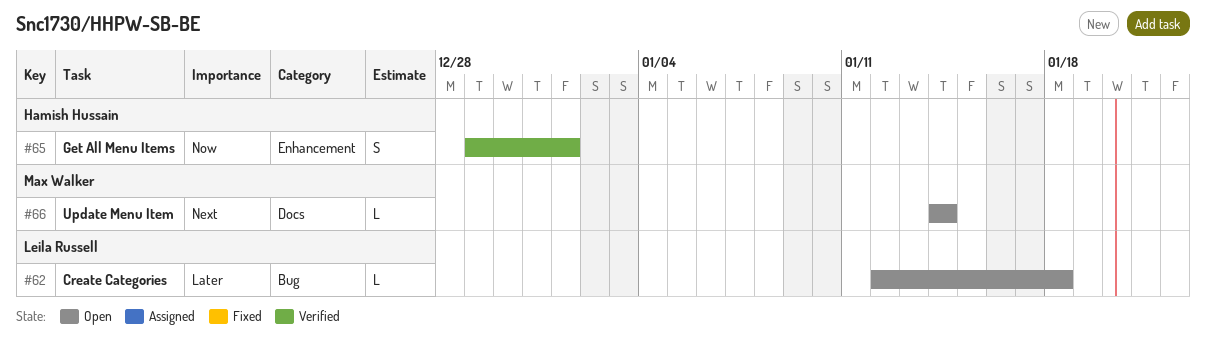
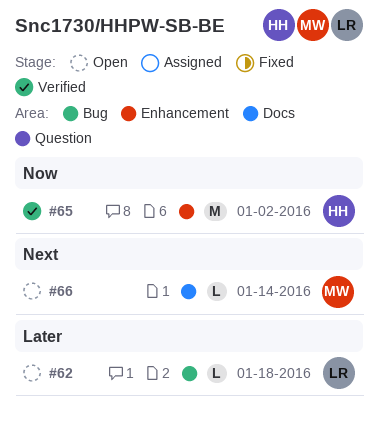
#65, estimate: S -> M
#65, due: Jan 1 -> Jan 2

